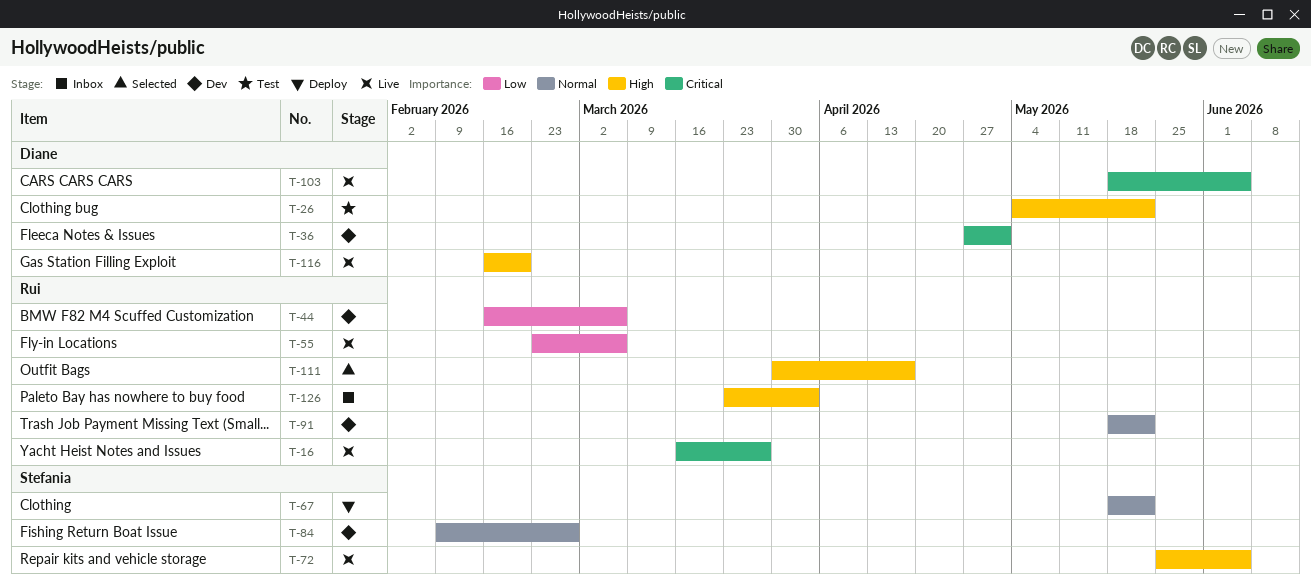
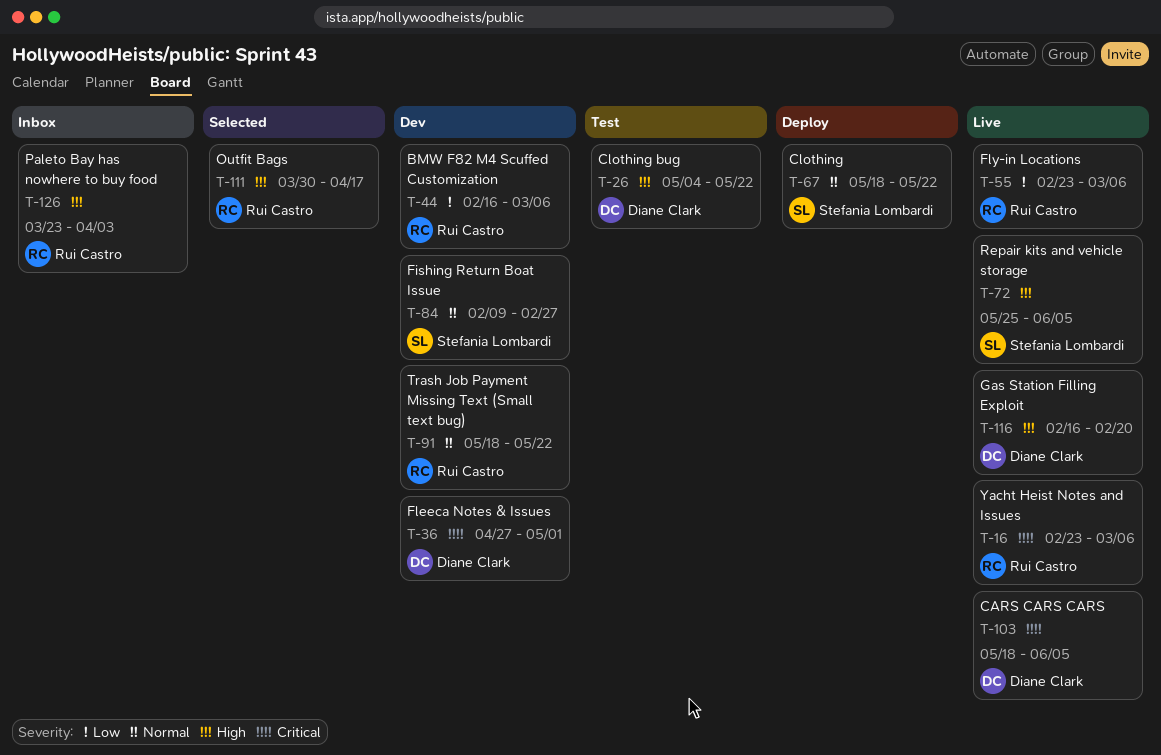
T-16, start: Mar 16 -> Feb 23
T-16, due: Mar 27 -> Mar 6

